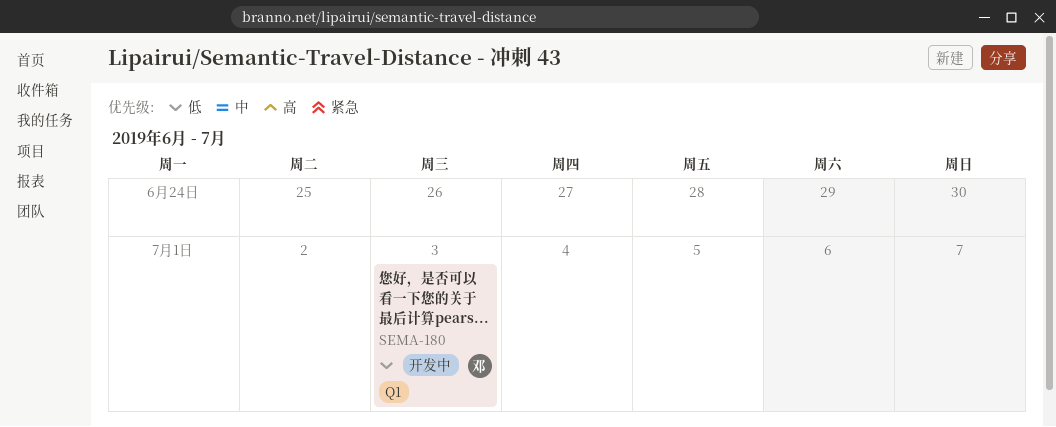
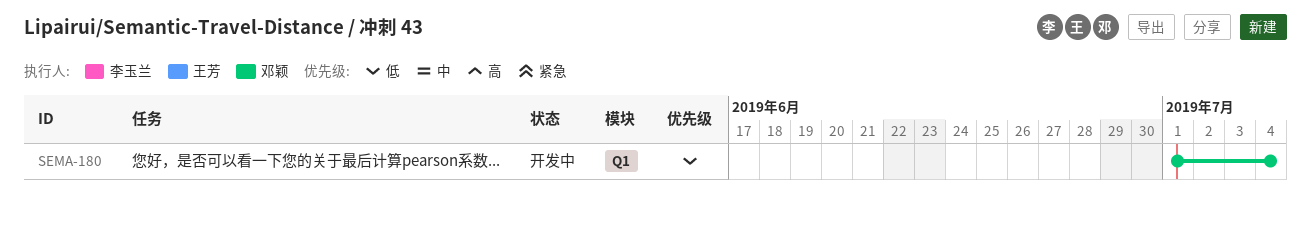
SEMA-180, due: Jul 3 -> Jul 4

